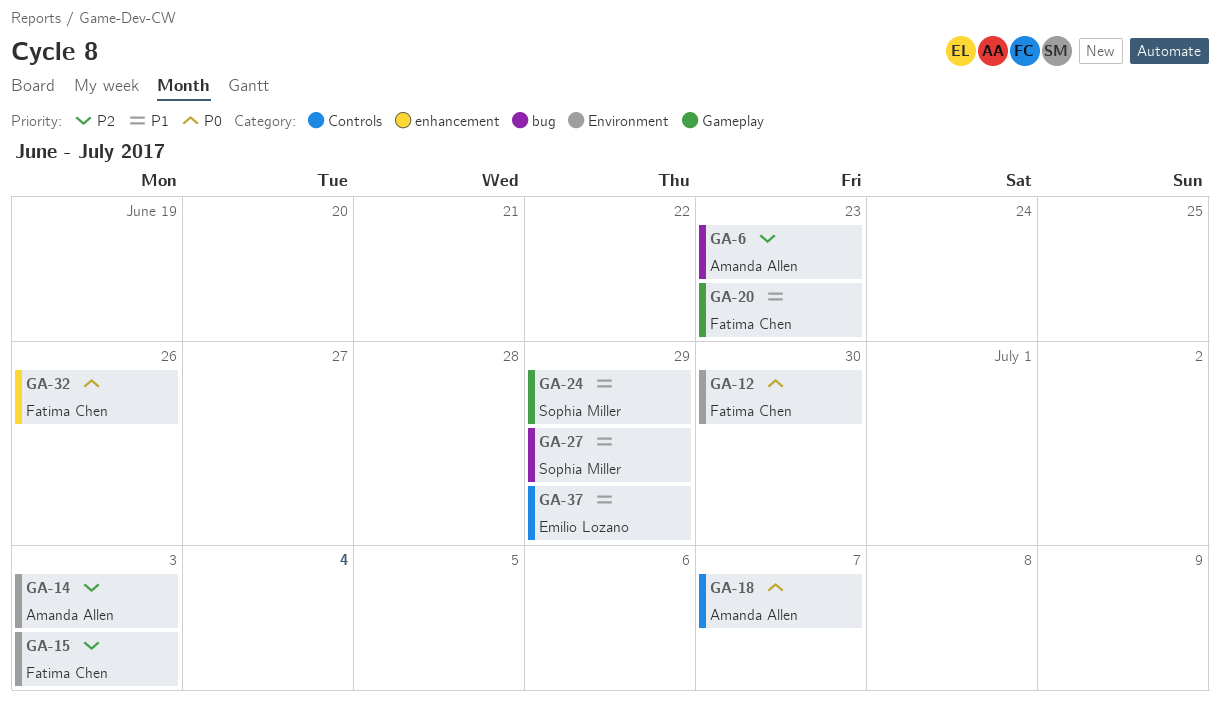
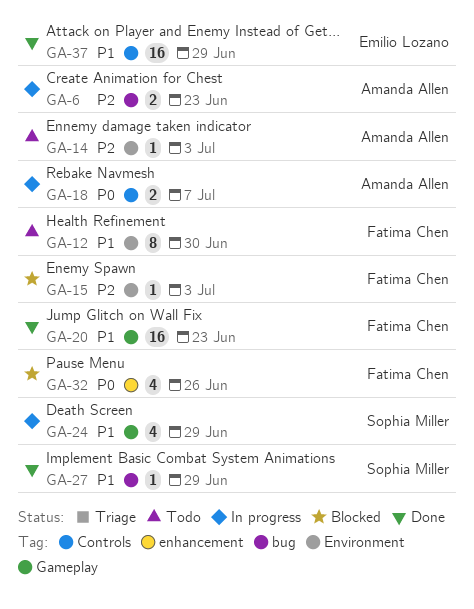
GA-12, priority: P0 -> P1

